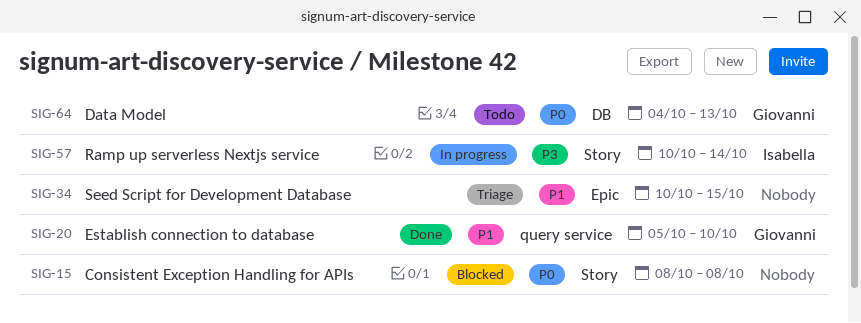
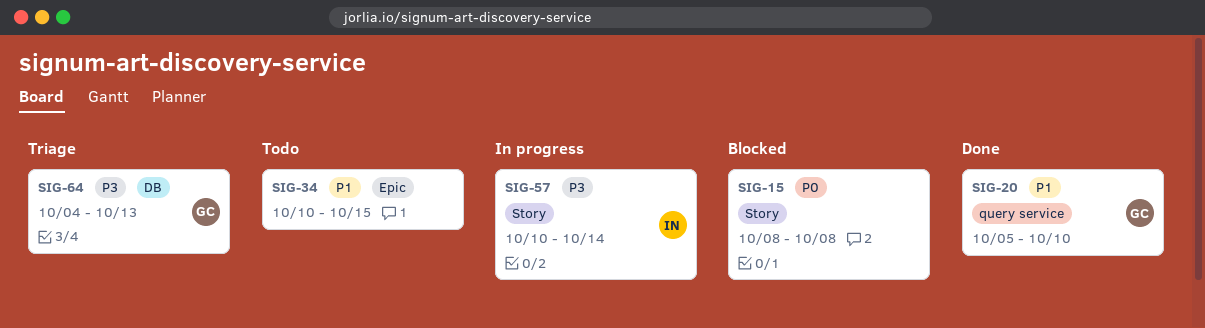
SIG-34, status: Triage -> Todo
SIG-64, status: Todo -> Triage
SIG-64, priority: P0 -> P3

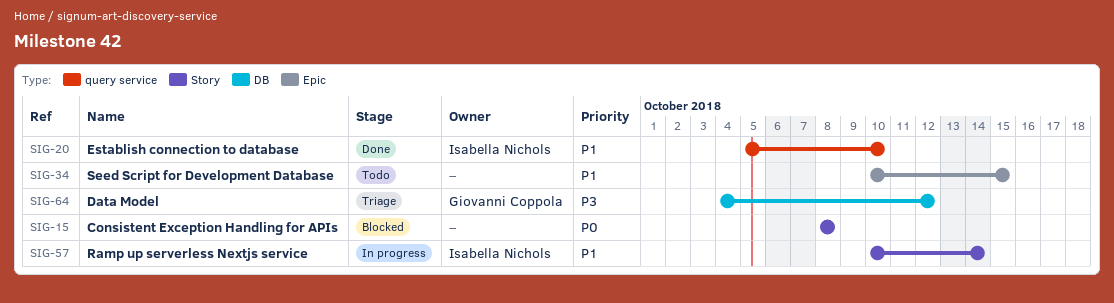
SIG-20, owner: Giovanni Coppola -> Isabella Nichols
SIG-57, priority: P3 -> P1
SIG-64, due: Oct 13 -> Oct 12

